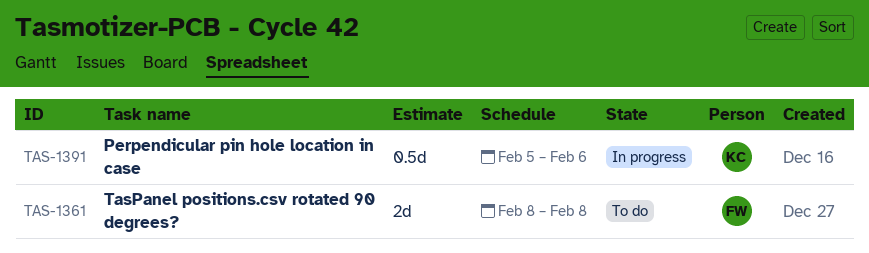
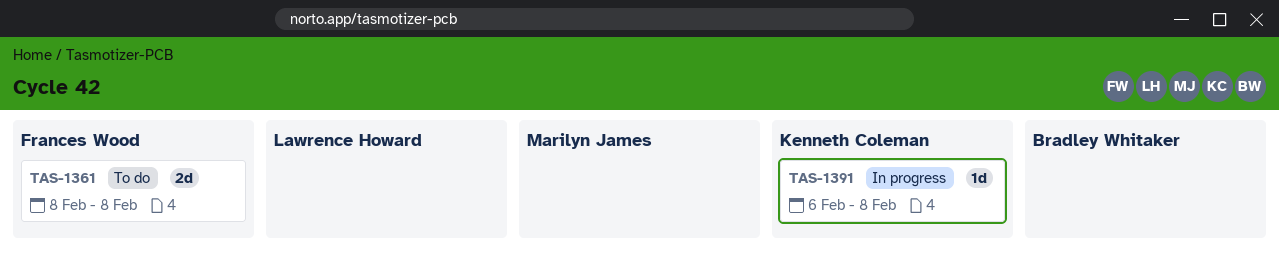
TAS-1391, estimate: 0.5d -> 1d
TAS-1391, start: Feb 5 -> Feb 6
TAS-1391, due: Feb 6 -> Feb 8

